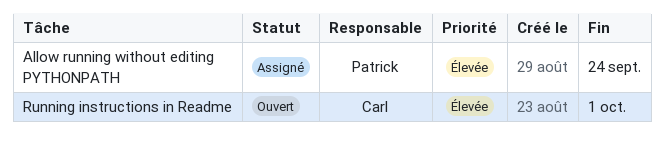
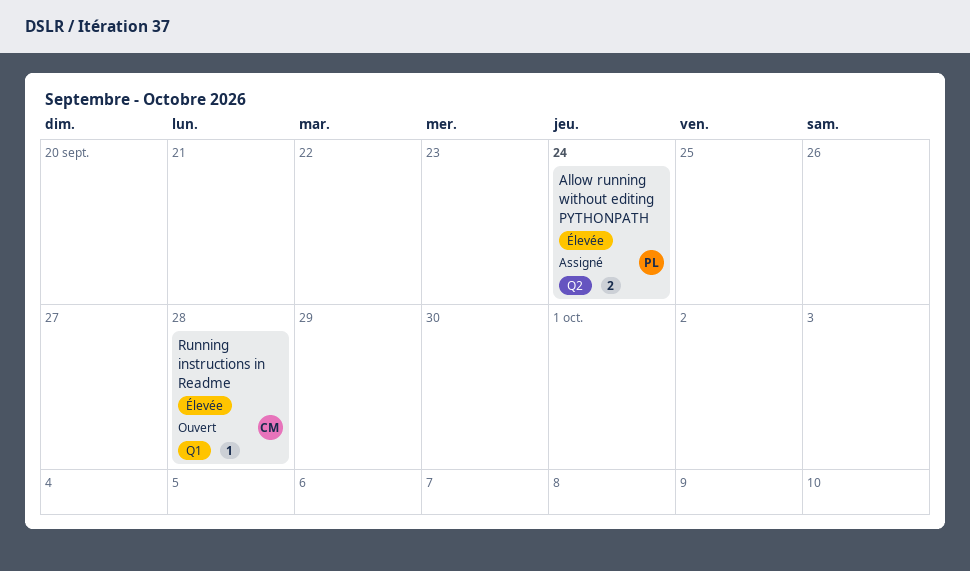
Running instructions in Readme, due: Oct 1 -> Sep 28

